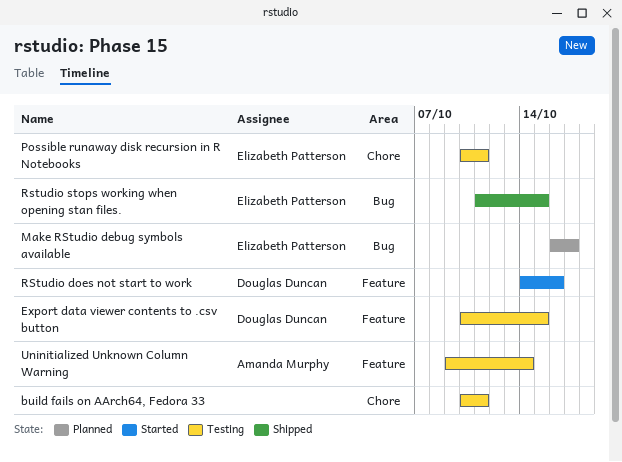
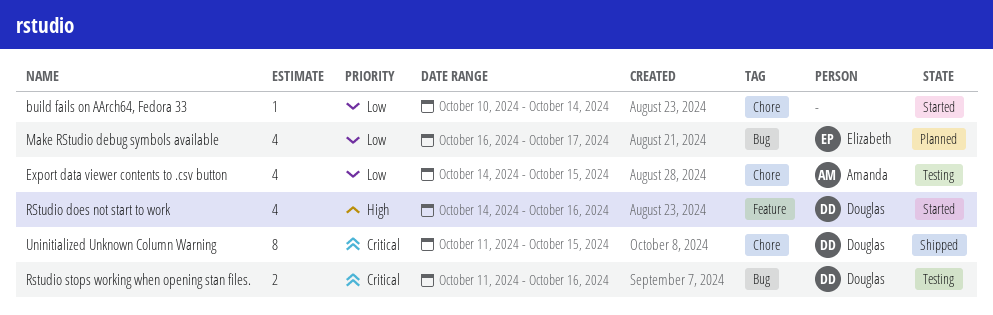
build fails on AArch64, Fedora 33, status: Testing -> Started
build fails on AArch64, Fedora 33, due: Oct 11 -> Oct 14
Export data viewer contents to .csv button, owner: Douglas Duncan -> Amanda Murphy
Export data viewer contents to .csv button, label: Feature -> Chore
Export data viewer contents to .csv button, start: Oct 10 -> Oct 14
Possible runaway disk recursion in R Notebooks: present -> none
Rstudio stops working when opening stan files., status: Shipped -> Testing
Rstudio stops working when opening stan files., owner: Elizabeth Patterson -> Douglas Duncan
Rstudio stops working when opening stan files., due: Oct 15 -> Oct 16
Uninitialized Unknown Column Warning, status: Testing -> Shipped
Uninitialized Unknown Column Warning, owner: Amanda Murphy -> Douglas Duncan
Uninitialized Unknown Column Warning, label: Feature -> Chore
Uninitialized Unknown Column Warning, start: Oct 9 -> Oct 11
Uninitialized Unknown Column Warning, due: Oct 14 -> Oct 15

